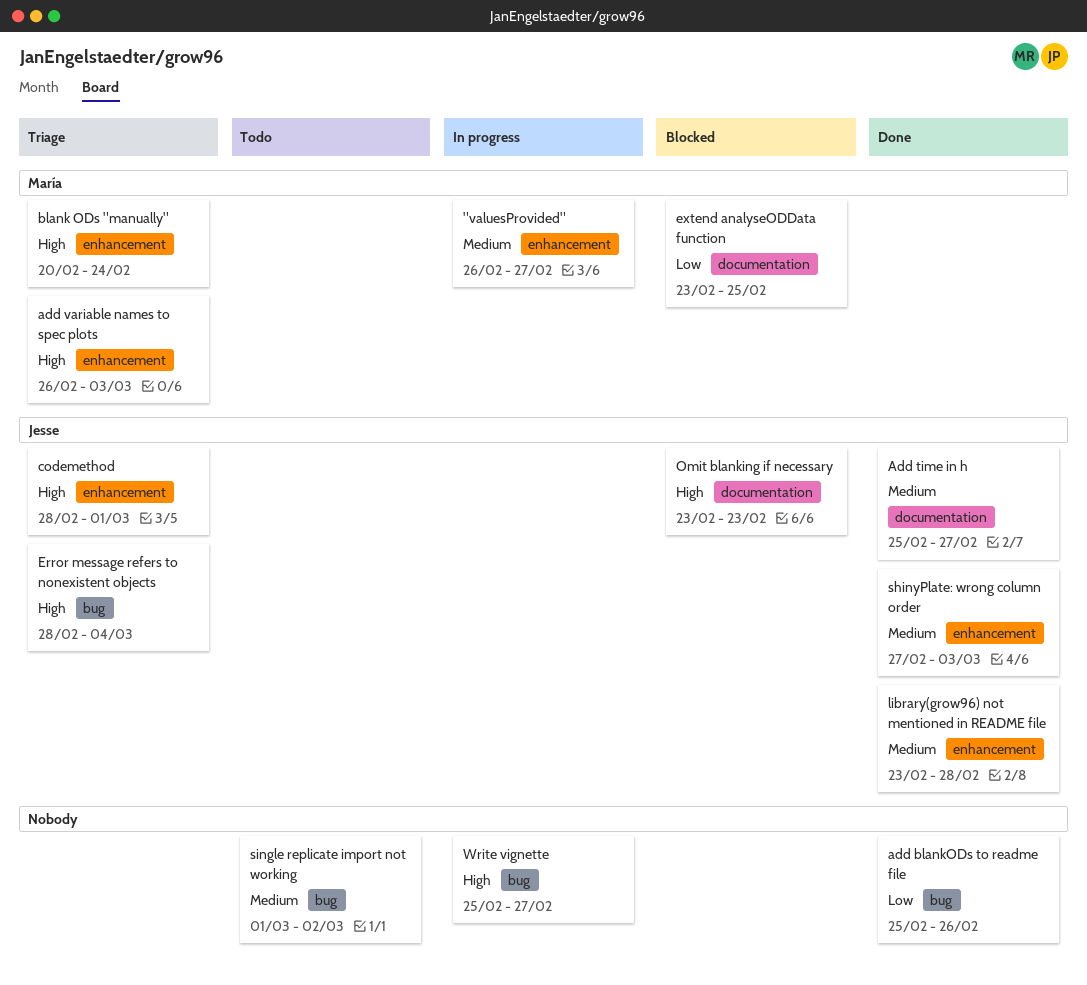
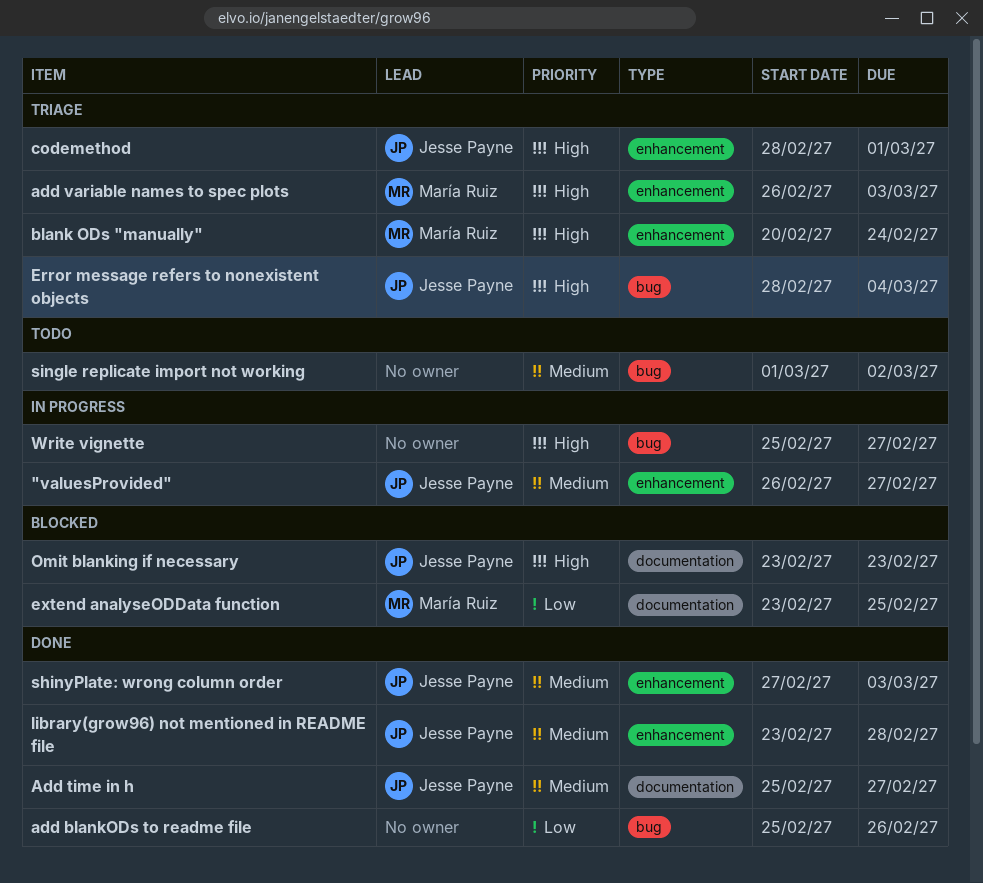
"valuesProvided", owner: María Ruiz -> Jesse Payne

